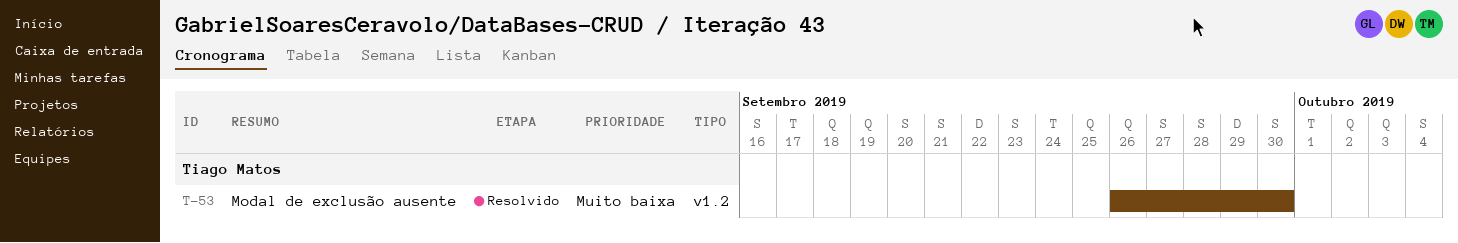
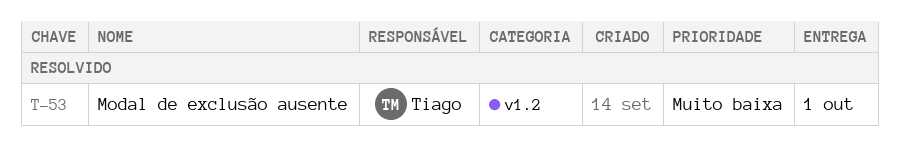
T-53, due: Sep 30 -> Oct 1

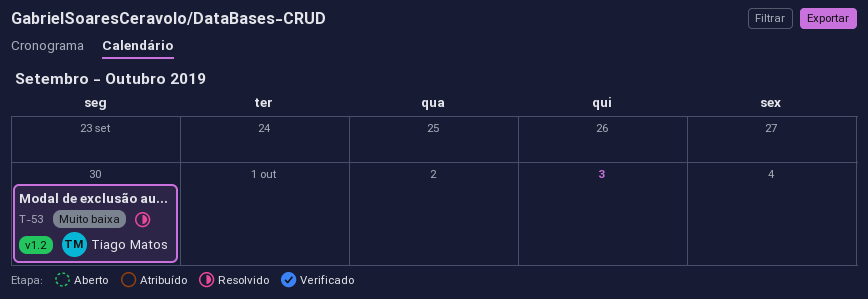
T-53, due: Oct 1 -> Sep 30

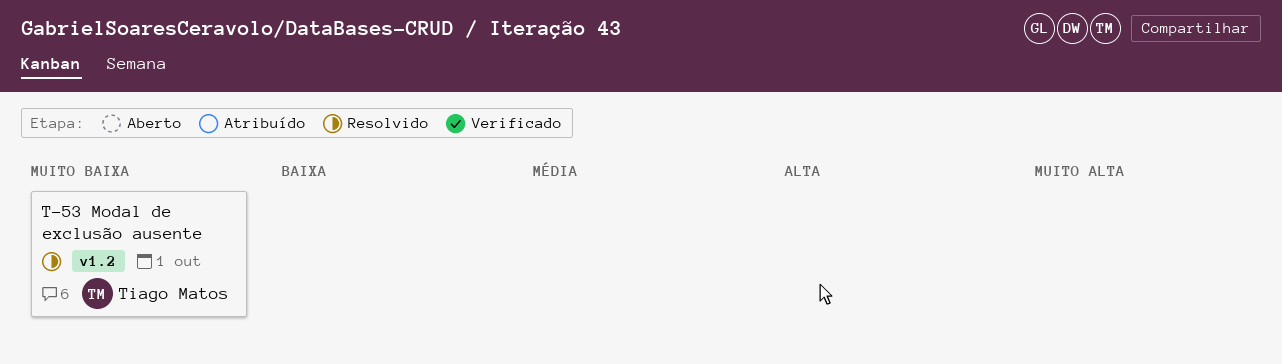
T-53, due: Sep 30 -> Oct 1

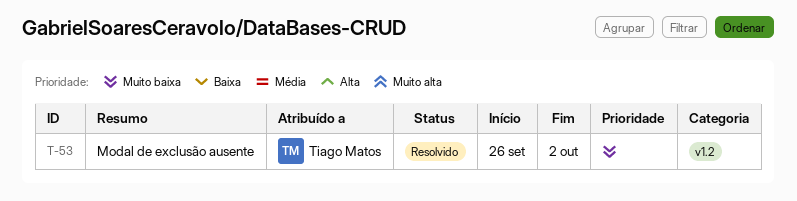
T-53, due: Oct 1 -> Oct 2

